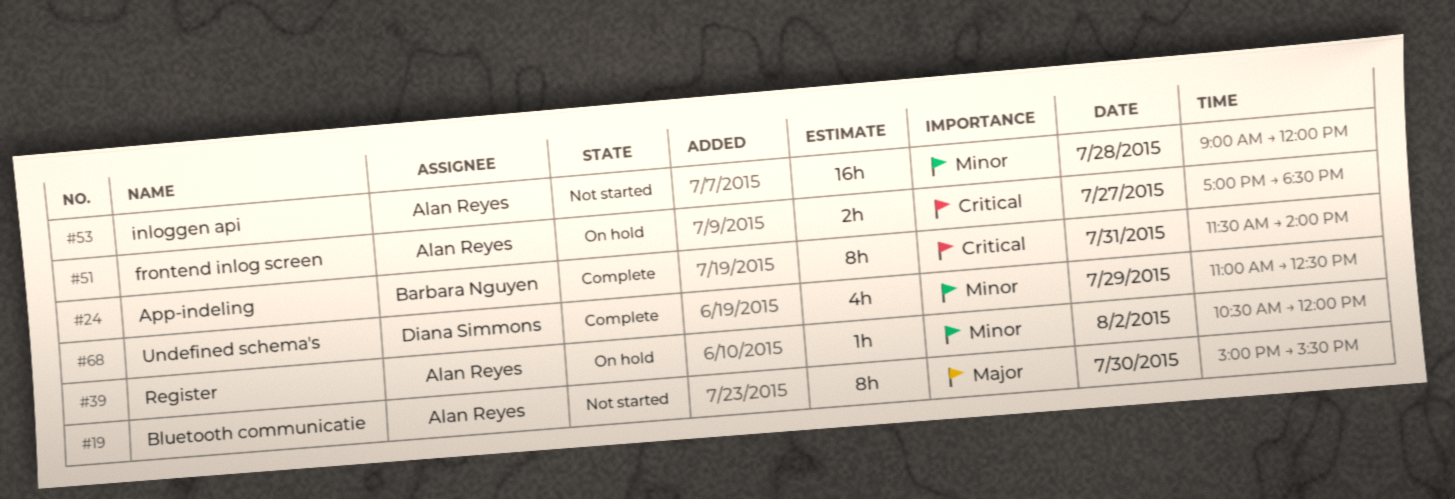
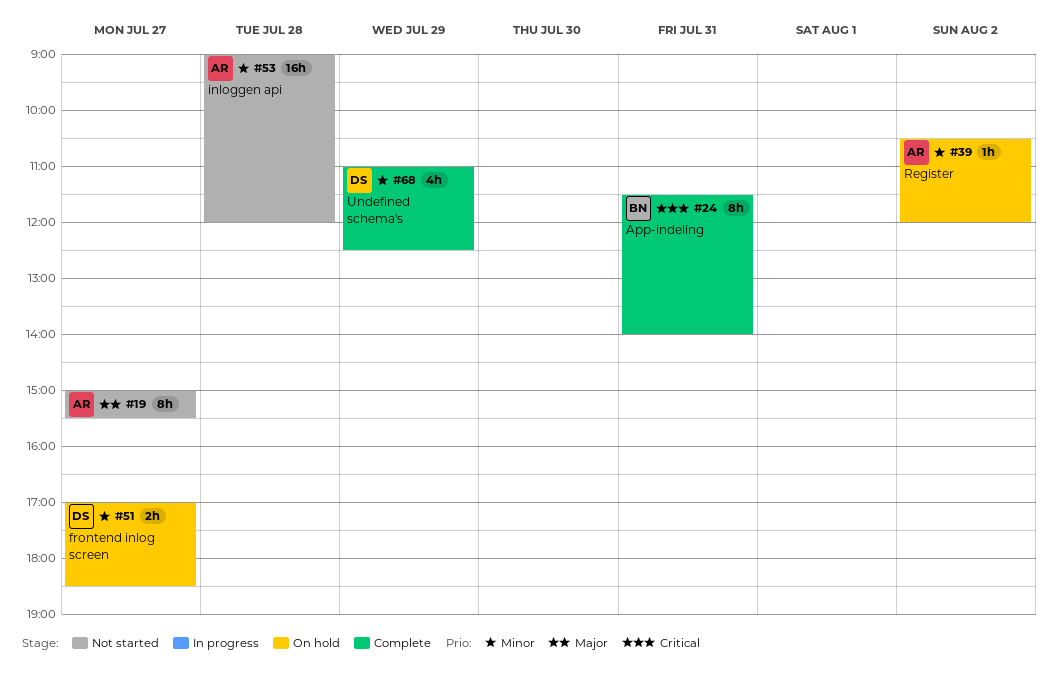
#19, day: Jul 30 -> Jul 27
#51, owner: Alan Reyes -> Diana Simmons
#51, priority: Critical -> Minor

